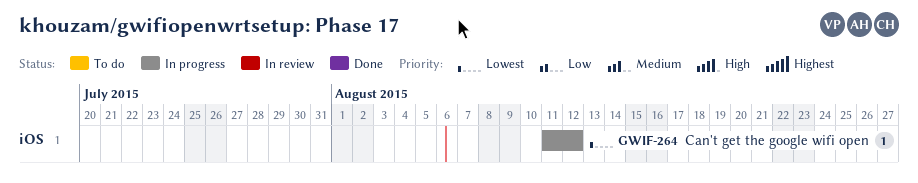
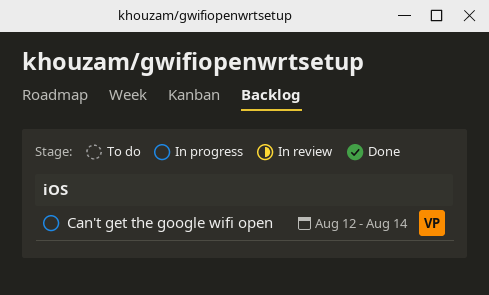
Can't get the google wifi open, start: Aug 11 -> Aug 12
Can't get the google wifi open, due: Aug 12 -> Aug 14

